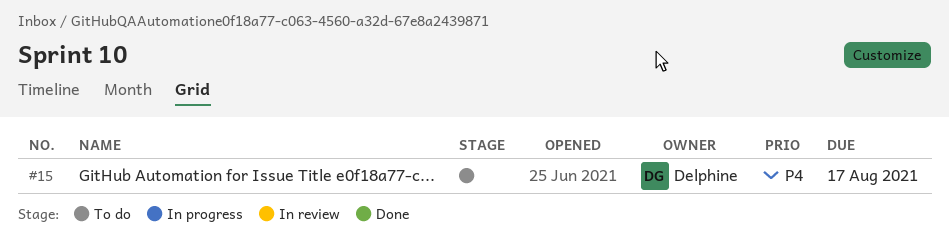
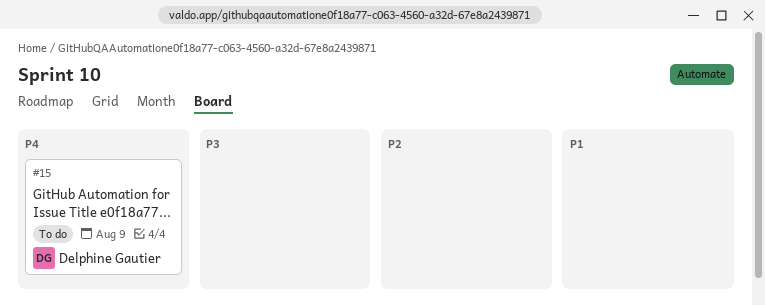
#15, due: Aug 17 -> Aug 9

